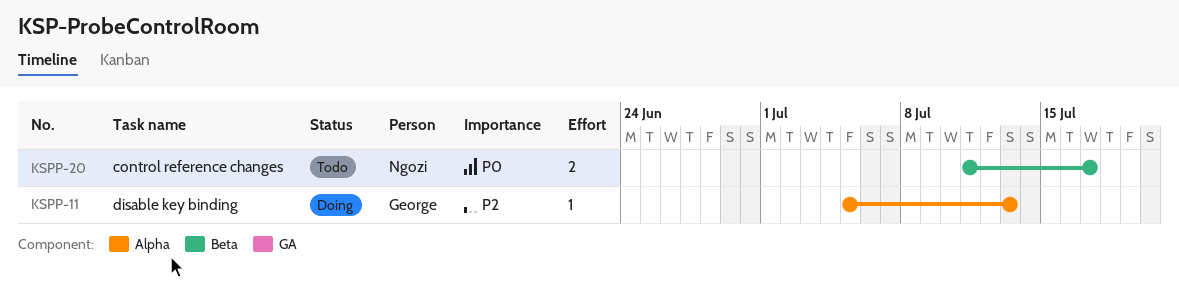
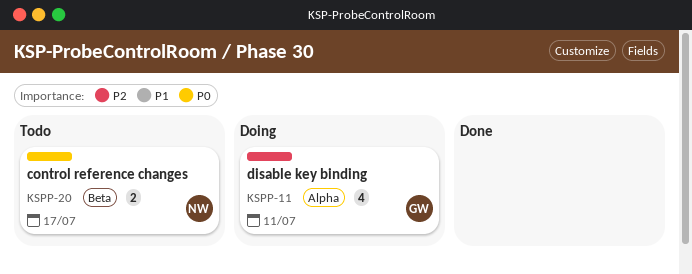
KSPP-11, estimate: 1 -> 4
KSPP-11, due: Jul 13 -> Jul 11

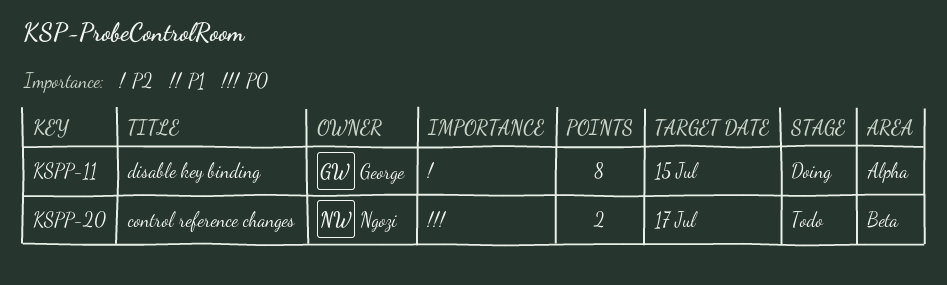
KSPP-11, estimate: 4 -> 8
KSPP-11, due: Jul 11 -> Jul 15

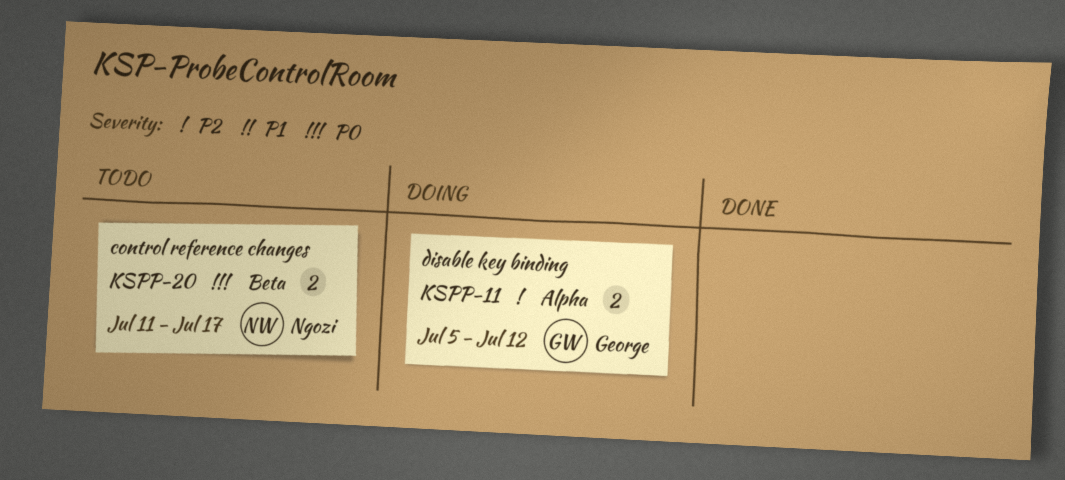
KSPP-11, estimate: 8 -> 2
KSPP-11, due: Jul 15 -> Jul 12

